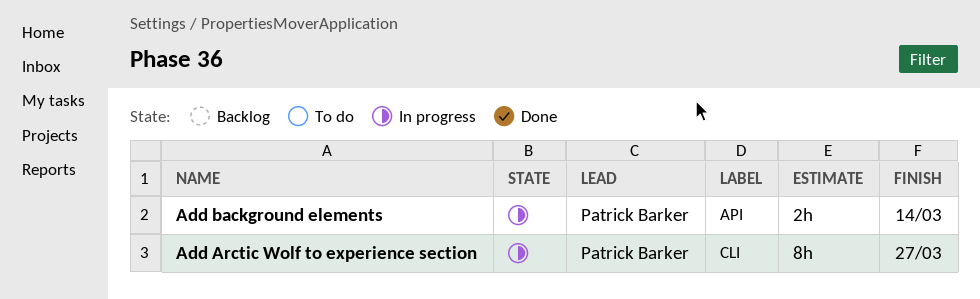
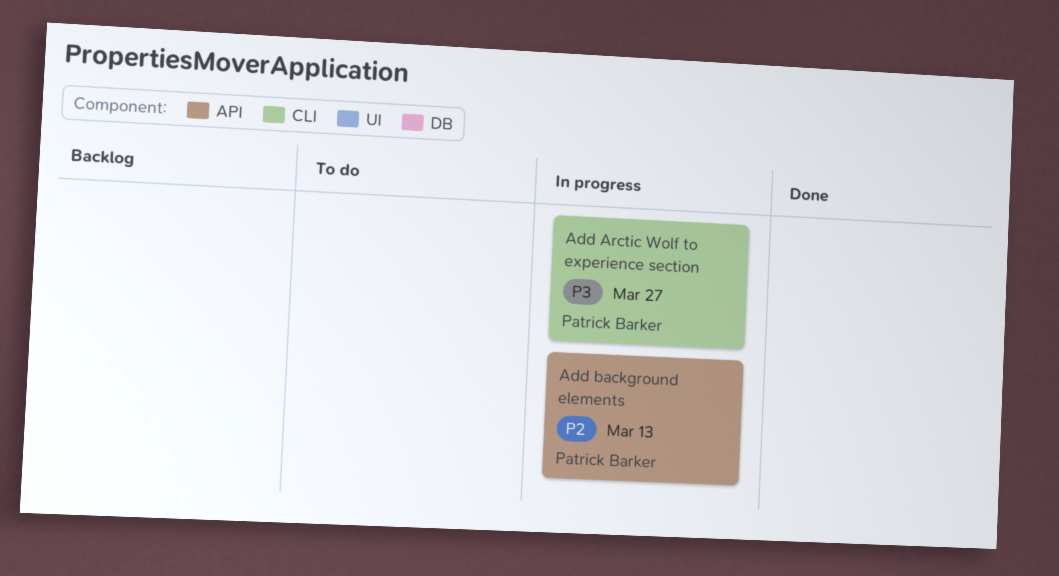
Add background elements, due: Mar 14 -> Mar 13

